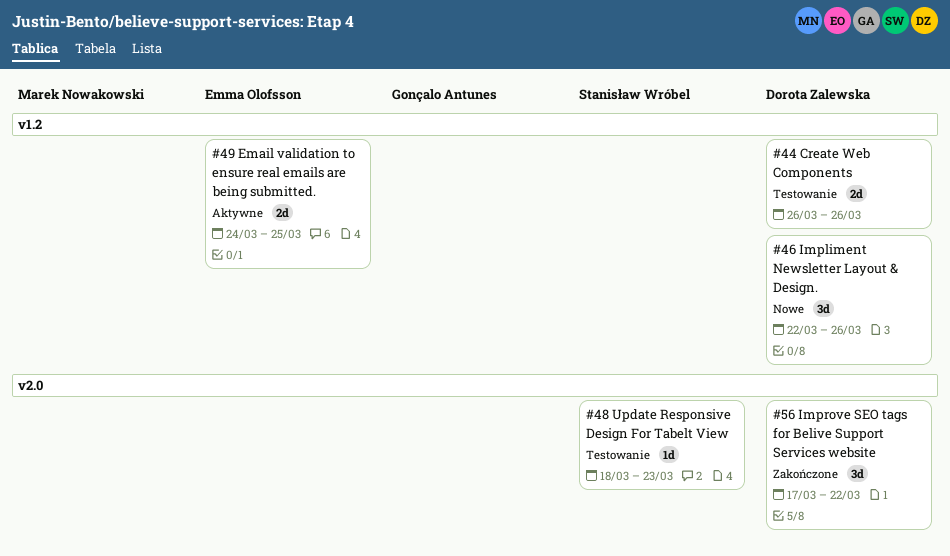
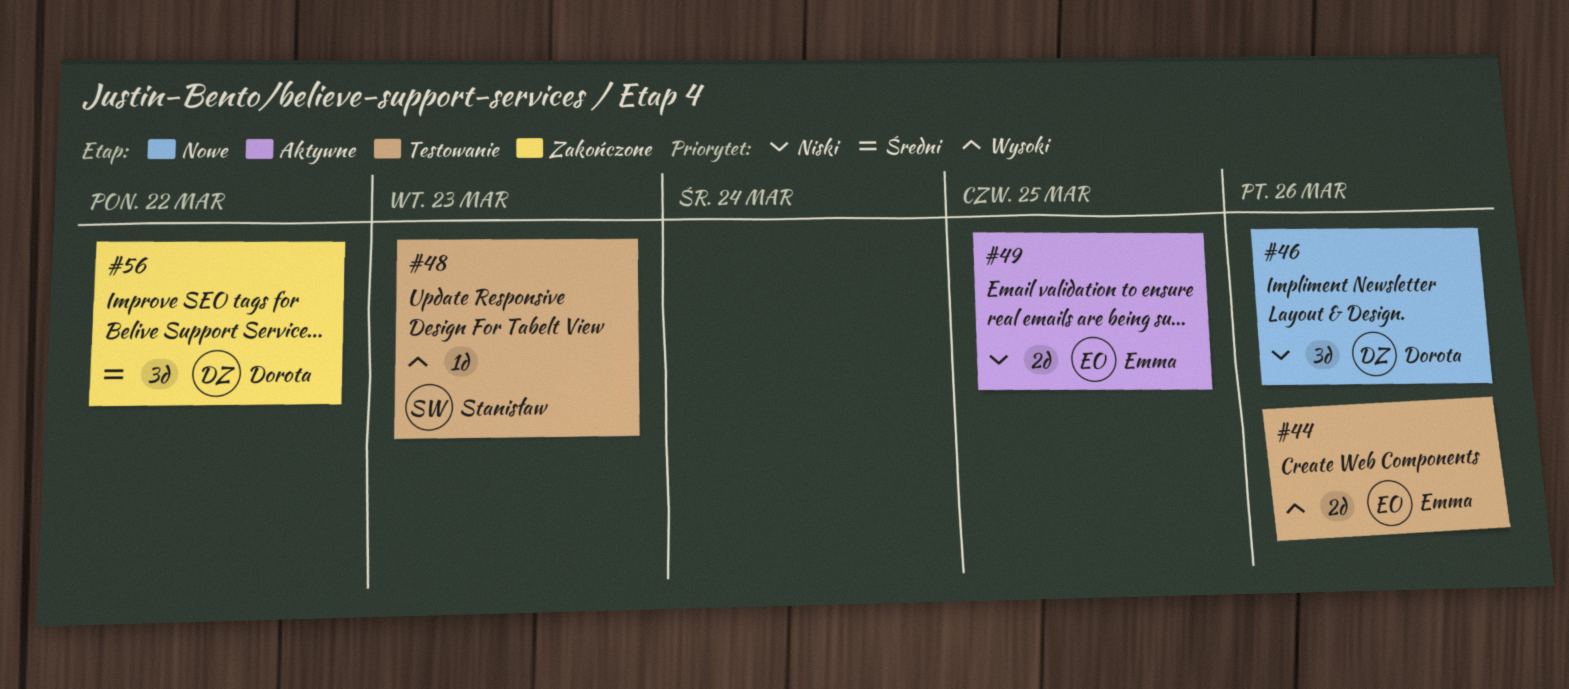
#44, owner: Dorota Zalewska -> Emma Olofsson

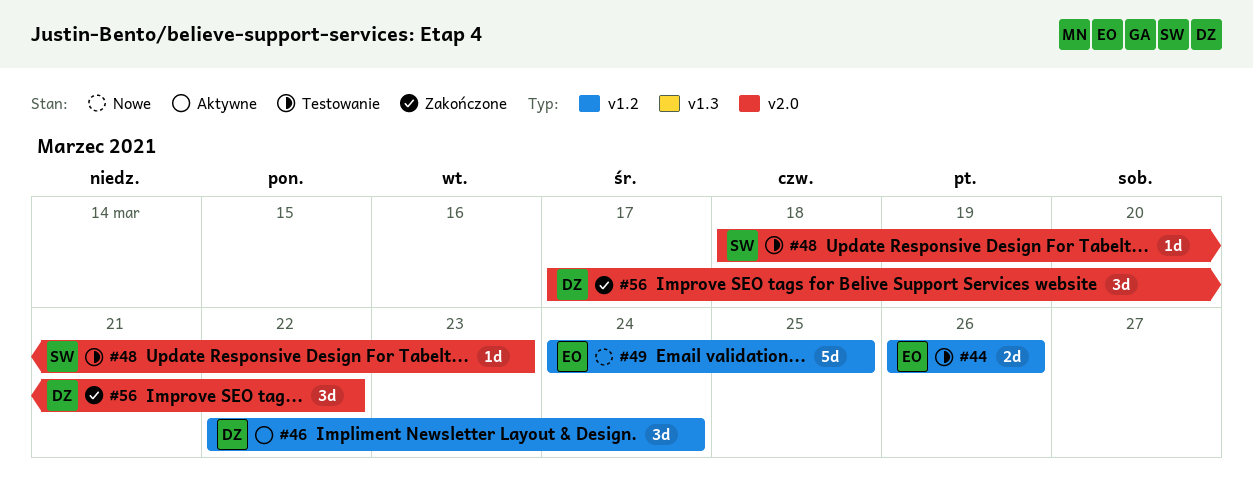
#46, status: Nowe -> Aktywne
#46, due: Mar 26 -> Mar 24
#49, status: Aktywne -> Nowe
#49, estimate: 2d -> 5d

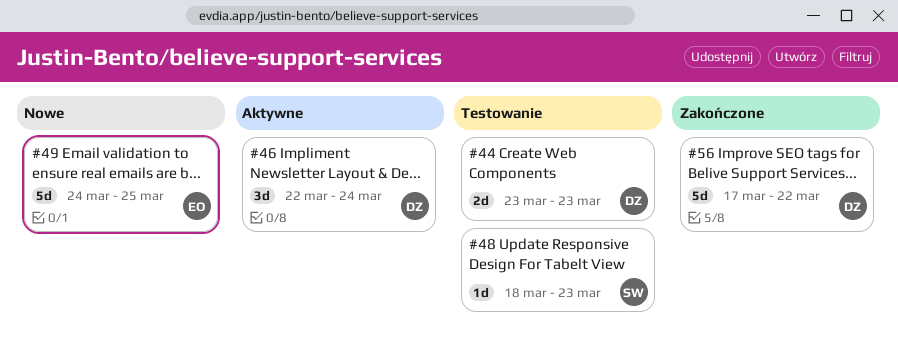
#44, owner: EO -> DZ
#44, start: Mar 26 -> Mar 23
#44, due: Mar 26 -> Mar 23
#56, estimate: 3d -> 5d

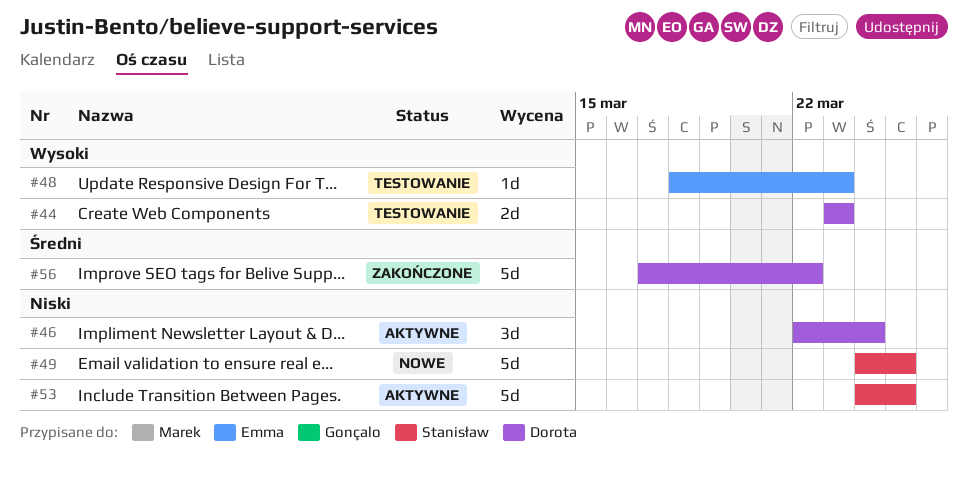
#48, owner: Stanisław -> Emma
#49, owner: Emma -> Stanisław
#53: none -> present

